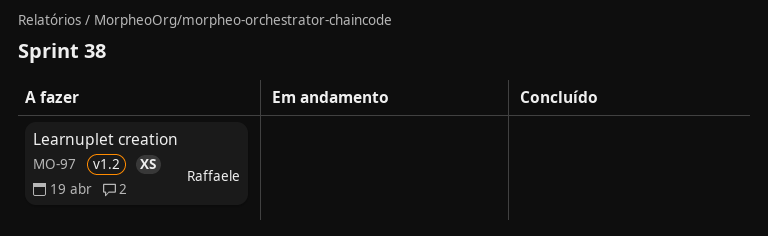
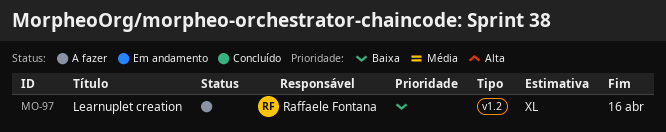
MO-97, estimate: XS -> XL
MO-97, due: Apr 19 -> Apr 16

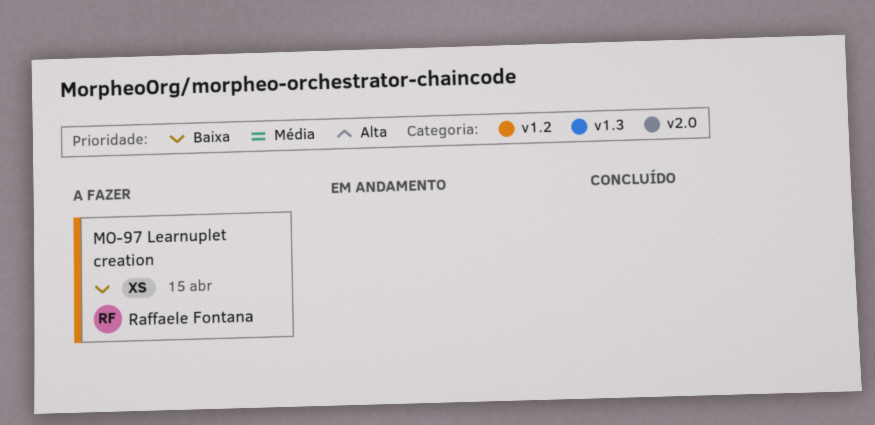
MO-97, estimate: XL -> XS
MO-97, due: Apr 16 -> Apr 15

